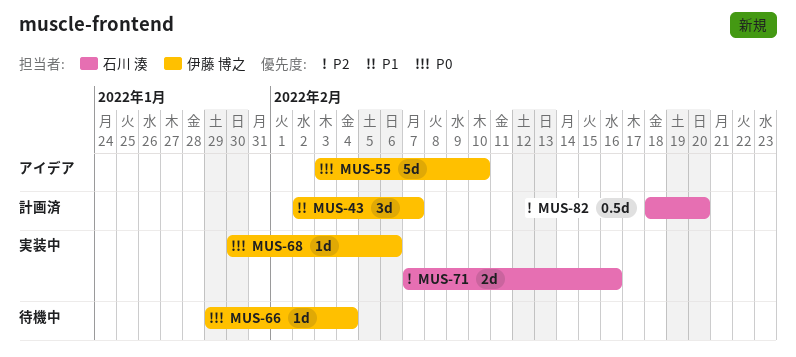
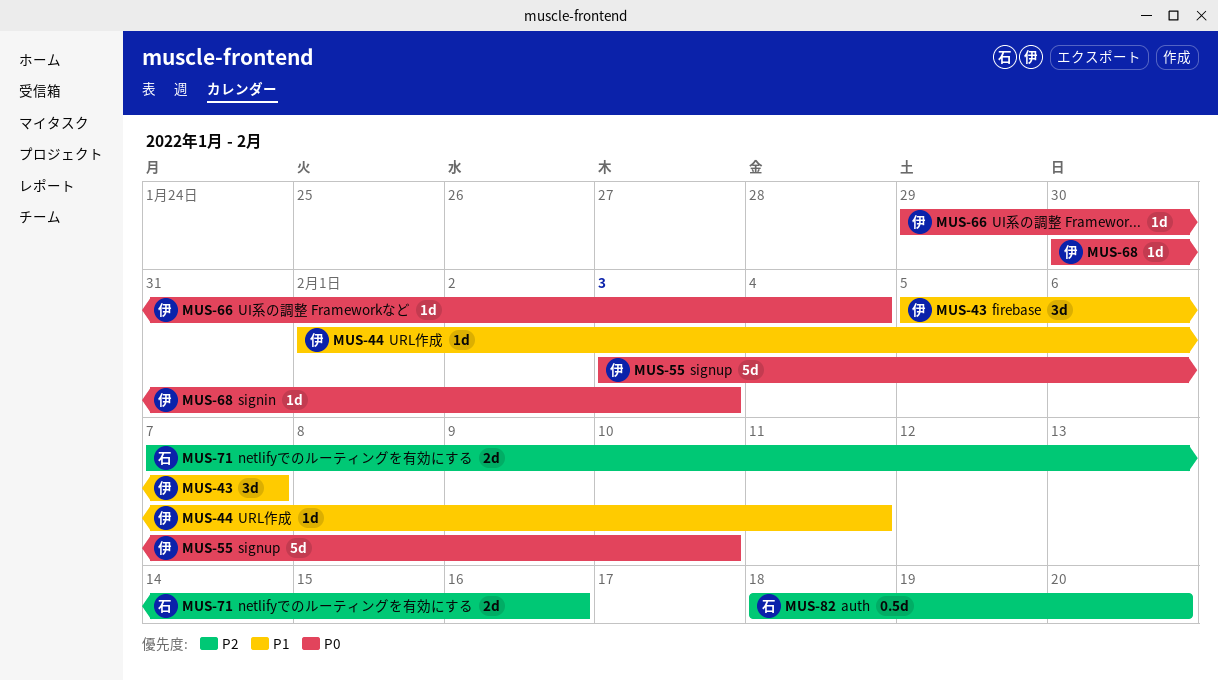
MUS-43, start: Feb 2 -> Feb 5
MUS-44: none -> present
MUS-68, due: Feb 6 -> Feb 3

